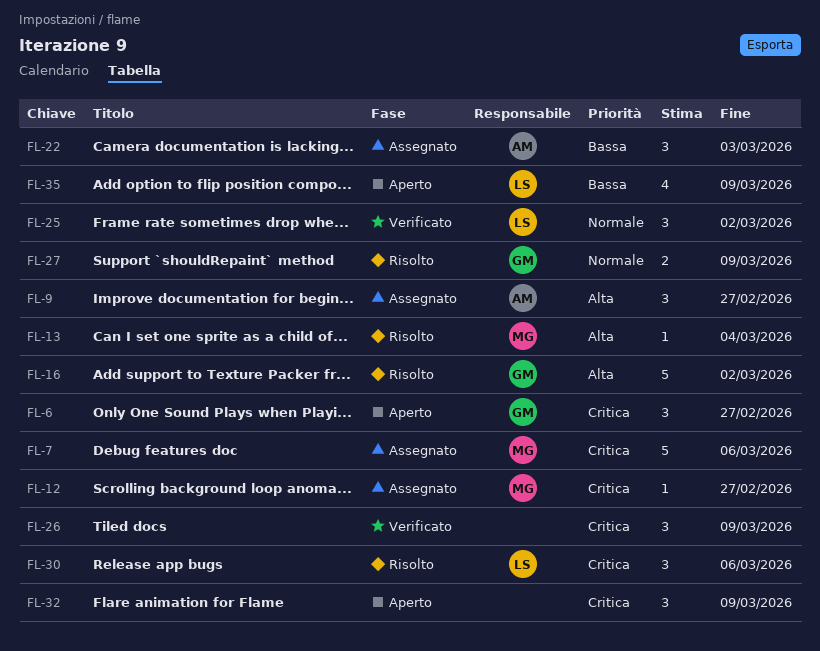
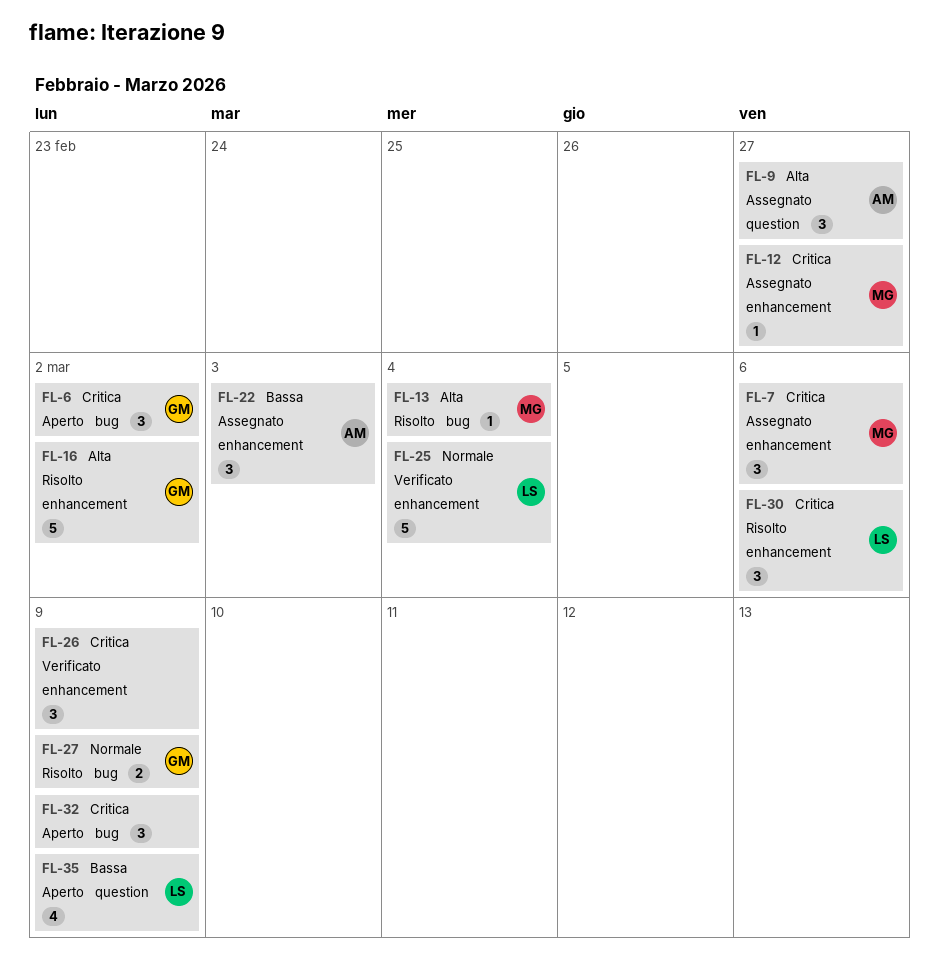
FL-6, due: Feb 27 -> Mar 2
FL-7, estimate: 5 -> 3
FL-25, estimate: 3 -> 5
FL-25, due: Mar 2 -> Mar 4

